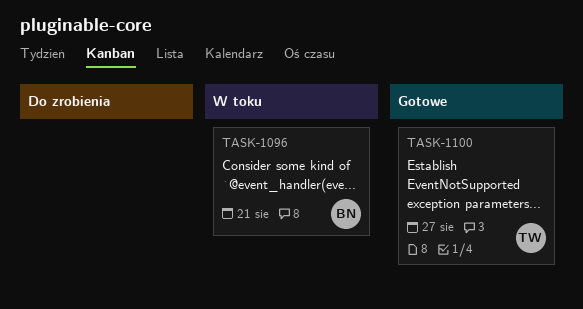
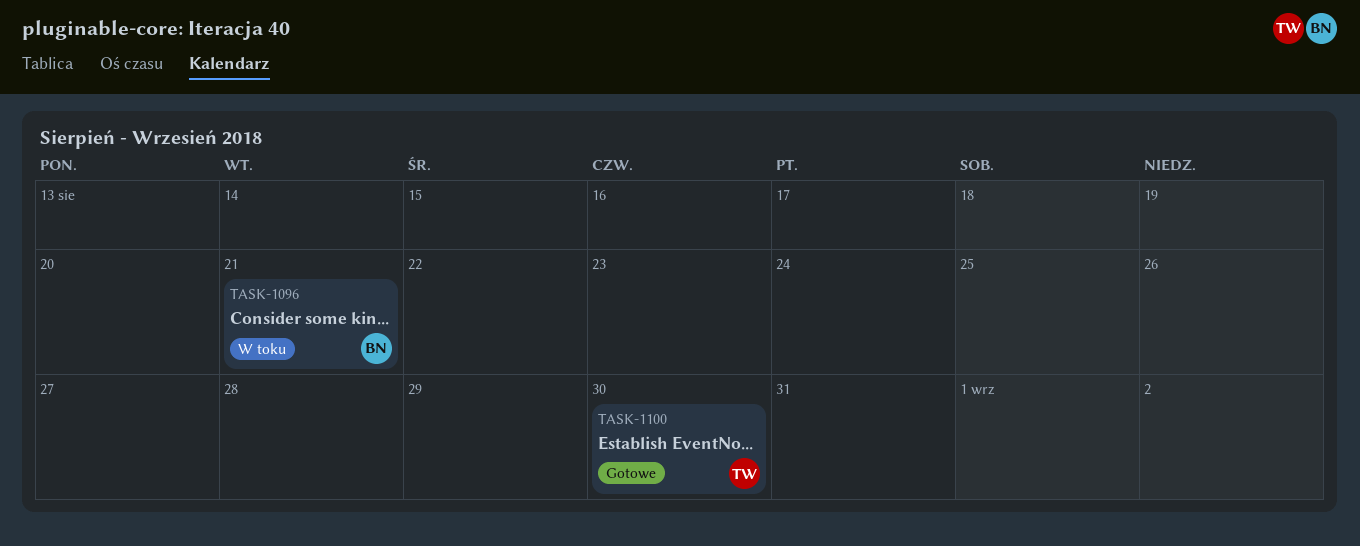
TASK-1100, due: Aug 27 -> Aug 30

